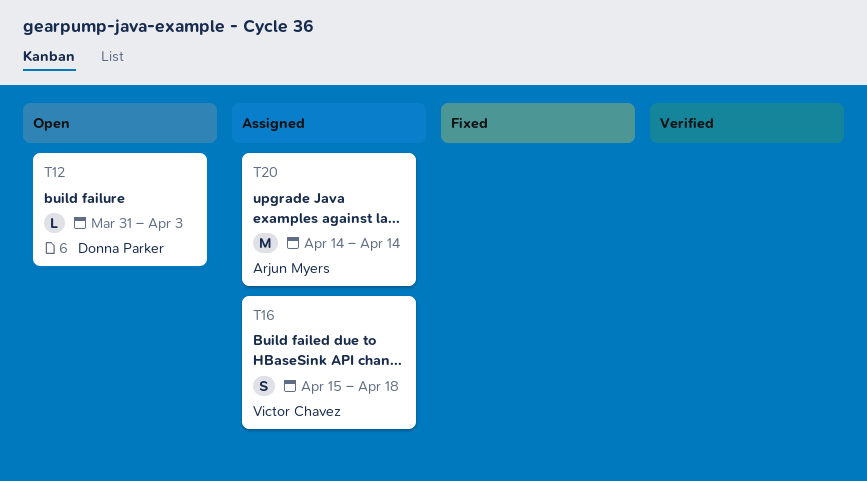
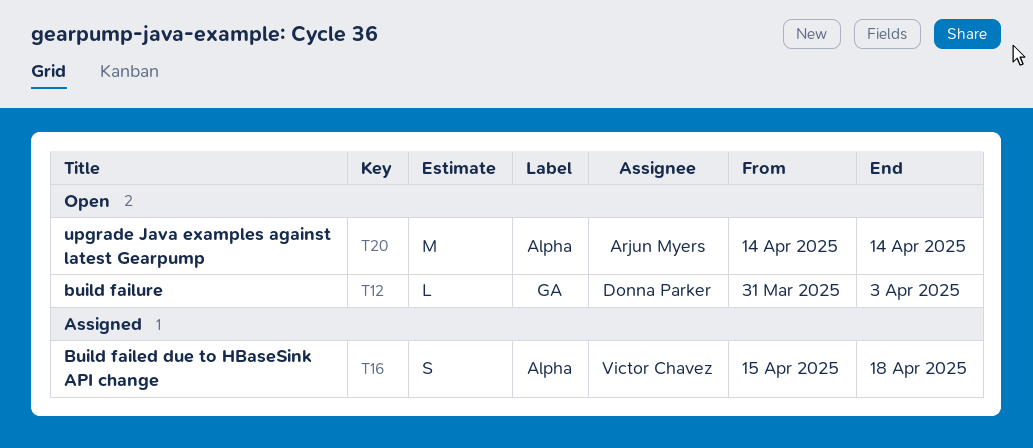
T20, status: Assigned -> Open

